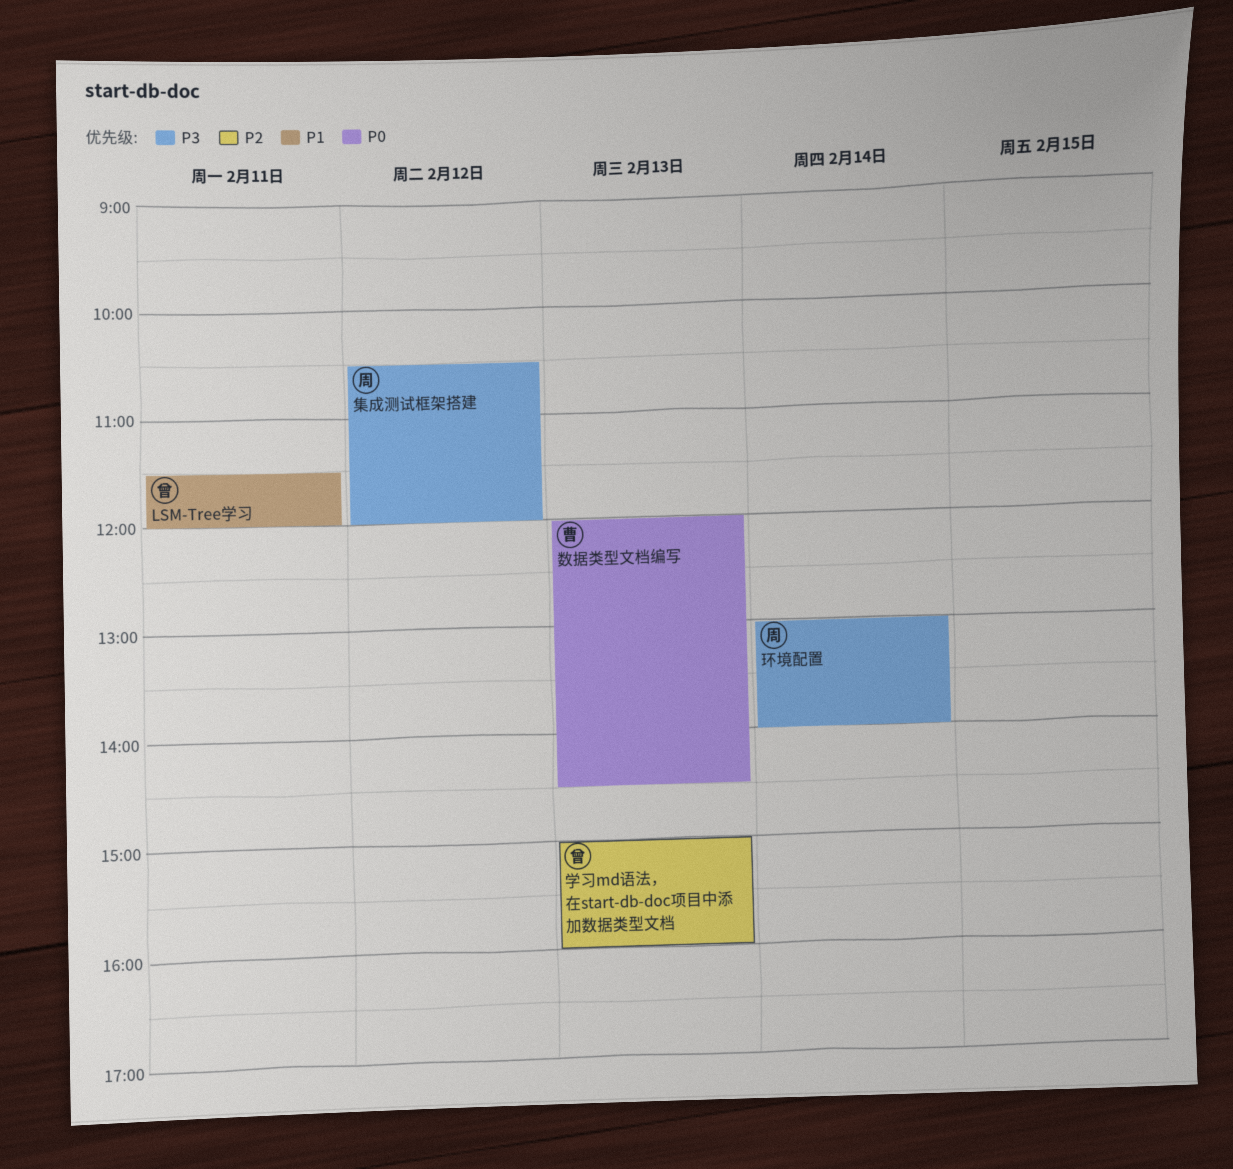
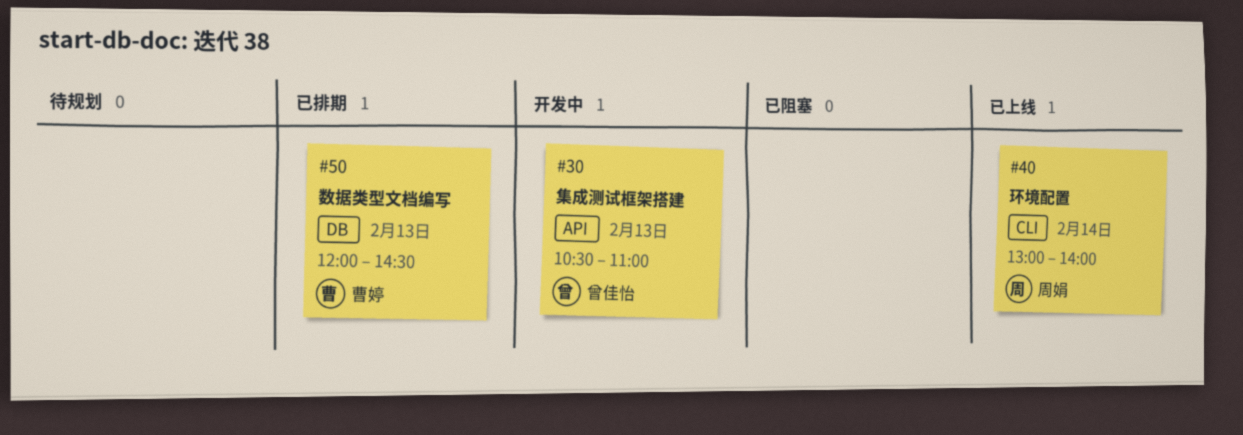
LSM-Tree学习: present -> none
学习md语法，在start-db-doc项目中添加数据类型文档: present -> none
集成测试框架搭建, owner: 周娟 -> 曾佳怡
集成测试框架搭建, day: Feb 12 -> Feb 13
集成测试框架搭建, ends: 12:00 -> 11:00

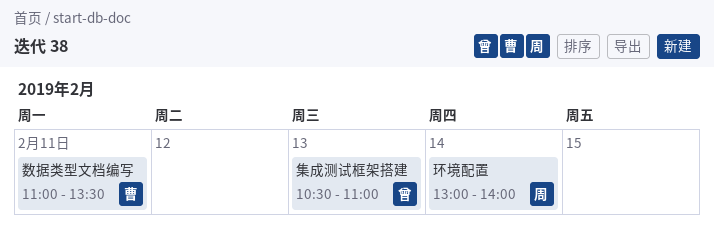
数据类型文档编写, day: Feb 13 -> Feb 11
数据类型文档编写, begins: 12:00 -> 11:00
数据类型文档编写, ends: 14:30 -> 13:30

